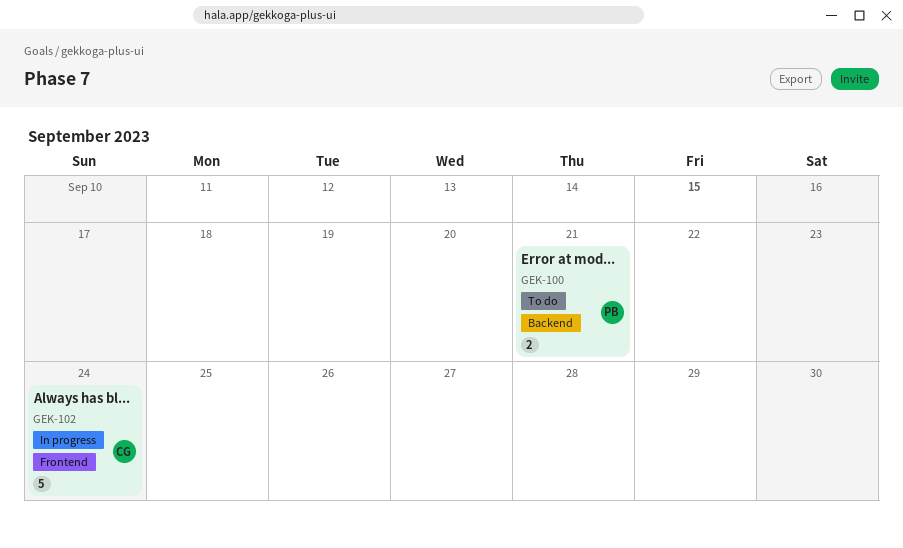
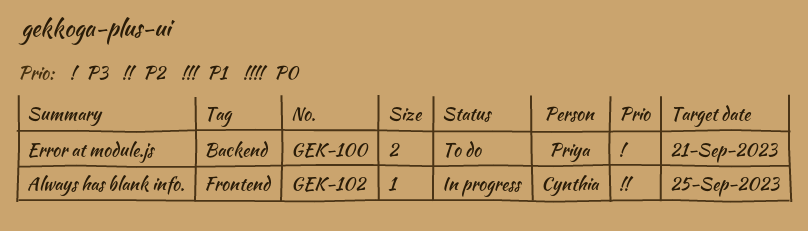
GEK-102, estimate: 5 -> 1
GEK-102, due: Sep 24 -> Sep 25

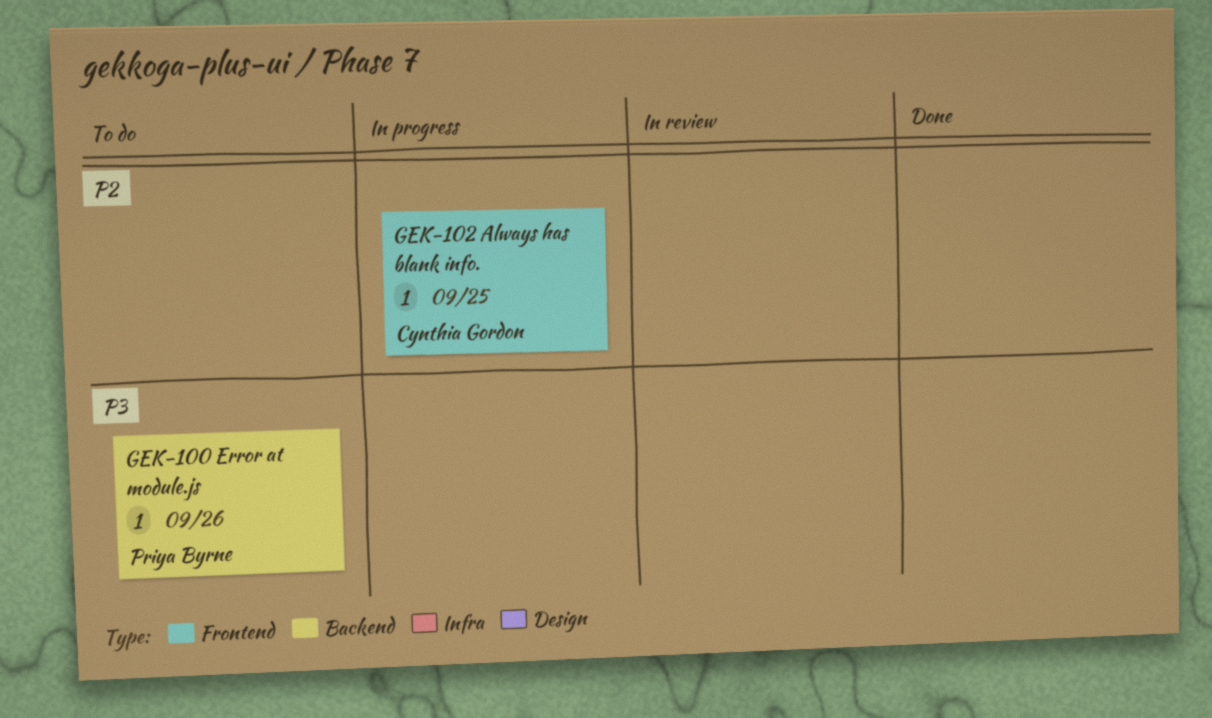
GEK-100, estimate: 2 -> 1
GEK-100, due: Sep 21 -> Sep 26

